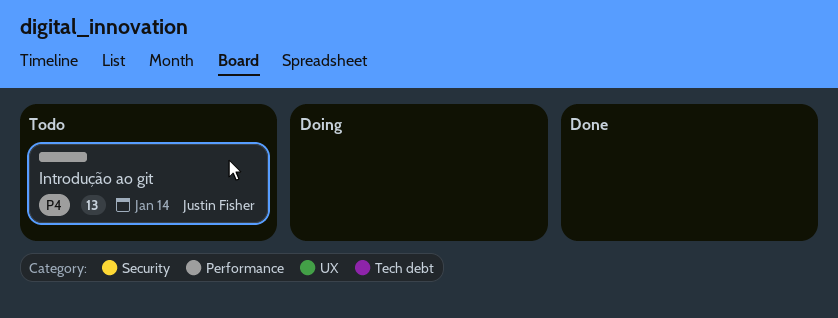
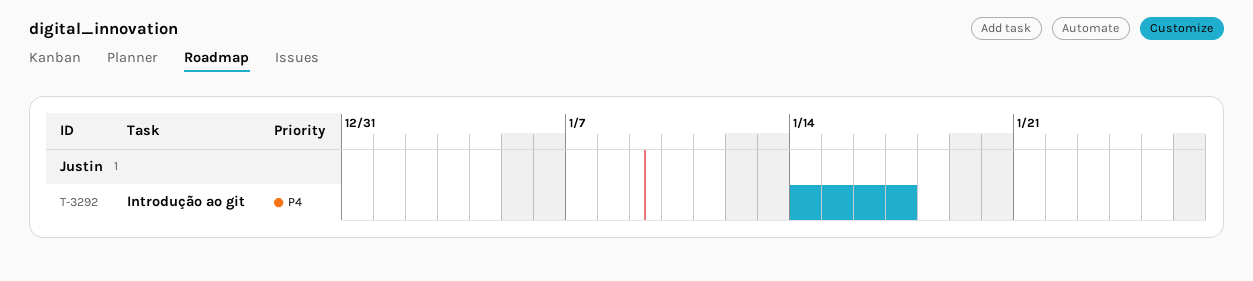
Introdução ao git, due: Jan 14 -> Jan 17

